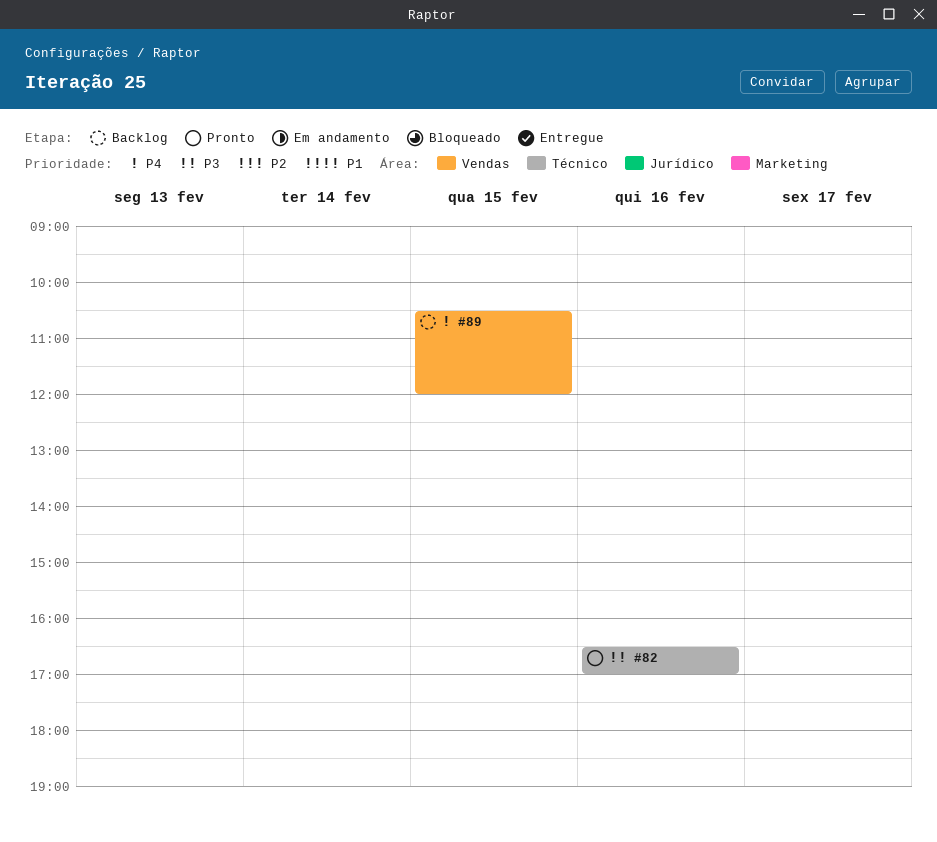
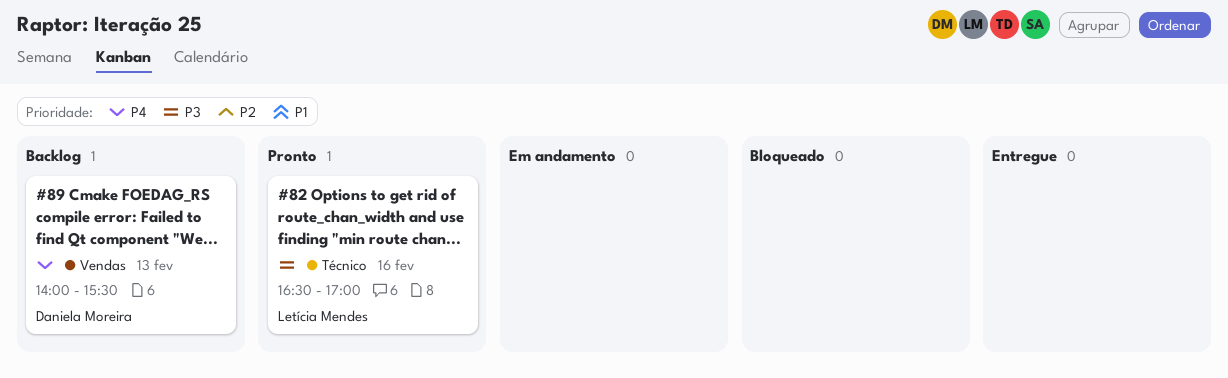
#89, day: Feb 15 -> Feb 13
#89, begins: 10:30 -> 14:00
#89, ends: 12:00 -> 15:30

